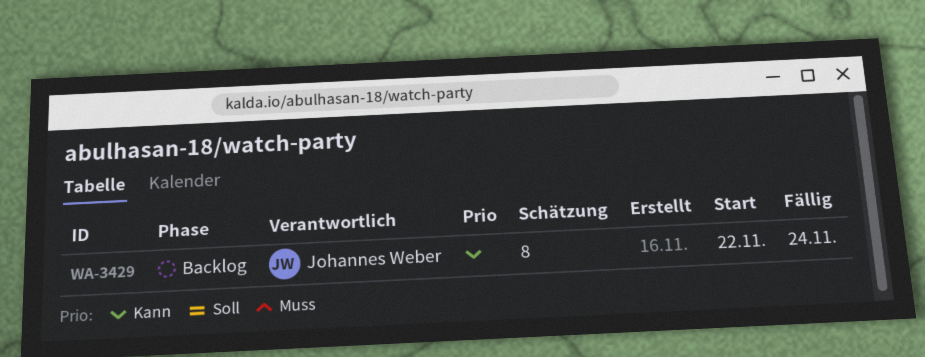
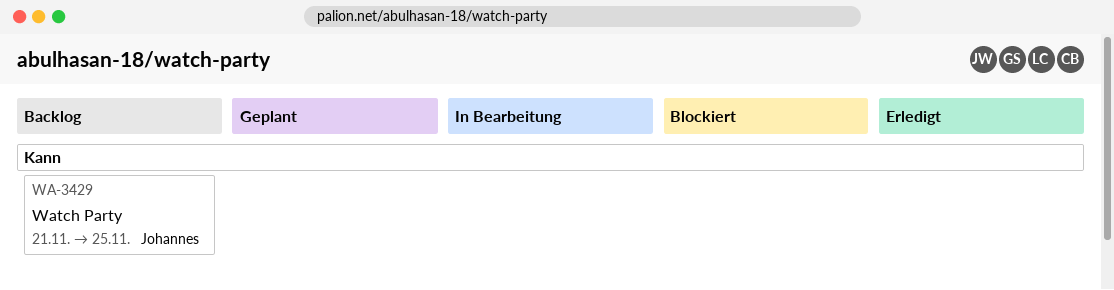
WA-3429, start: Nov 22 -> Nov 21
WA-3429, due: Nov 24 -> Nov 25

